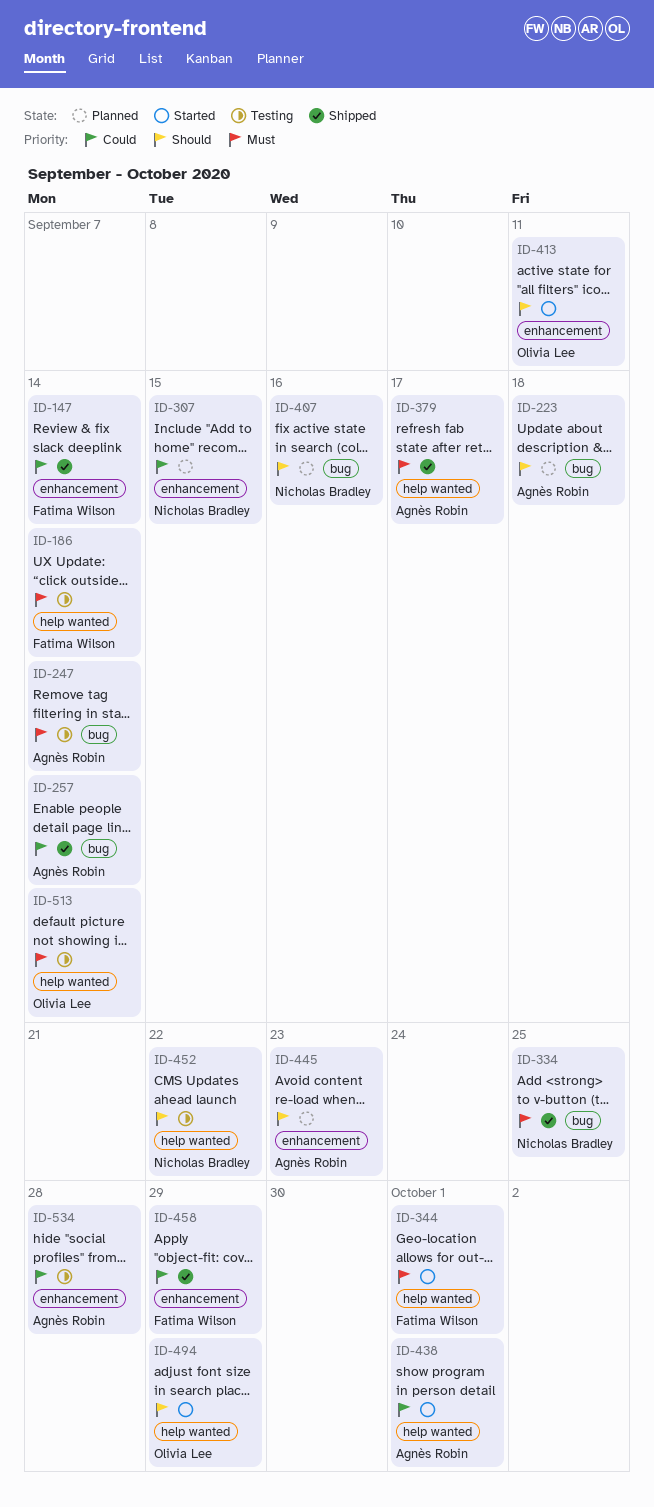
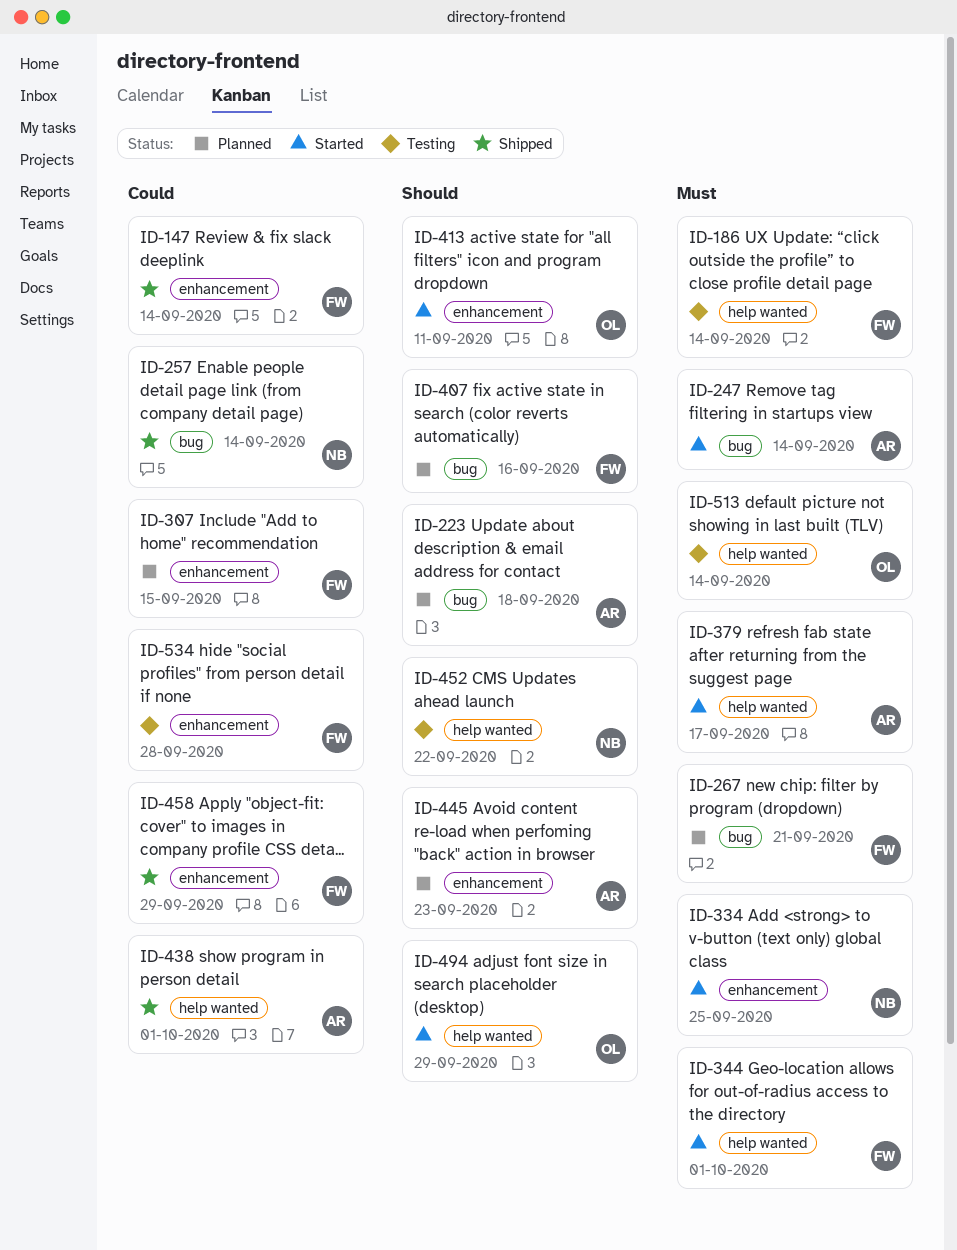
ID-247, status: Testing -> Started
ID-257, owner: Agnès Robin -> Nicholas Bradley
ID-267: none -> present
ID-307, owner: Nicholas Bradley -> Fatima Wilson
ID-334, status: Shipped -> Started
ID-334, label: bug -> enhancement
ID-379, status: Shipped -> Started
ID-407, owner: Nicholas Bradley -> Fatima Wilson
ID-438, status: Started -> Shipped
ID-534, owner: Agnès Robin -> Fatima Wilson

